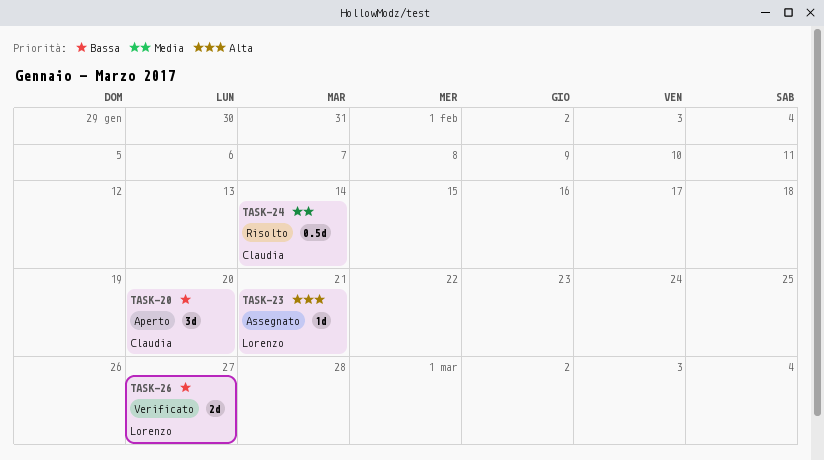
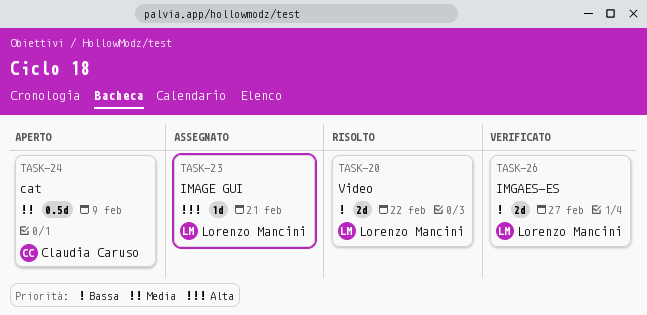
TASK-20, status: Aperto -> Risolto
TASK-20, owner: Claudia Caruso -> Lorenzo Mancini
TASK-20, estimate: 3d -> 2d
TASK-20, due: Feb 20 -> Feb 22
TASK-24, status: Risolto -> Aperto
TASK-24, due: Feb 14 -> Feb 9

